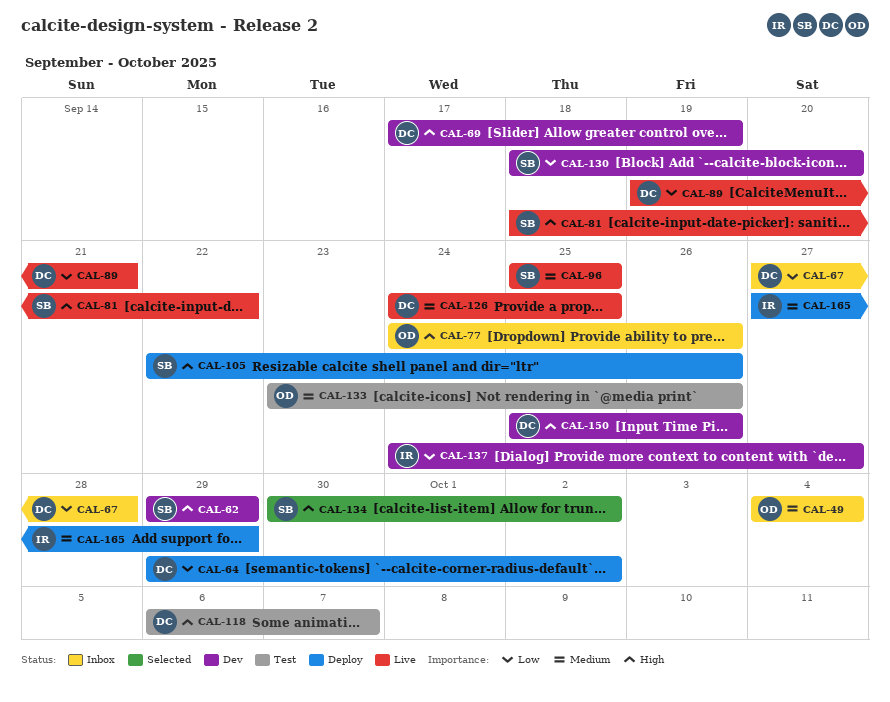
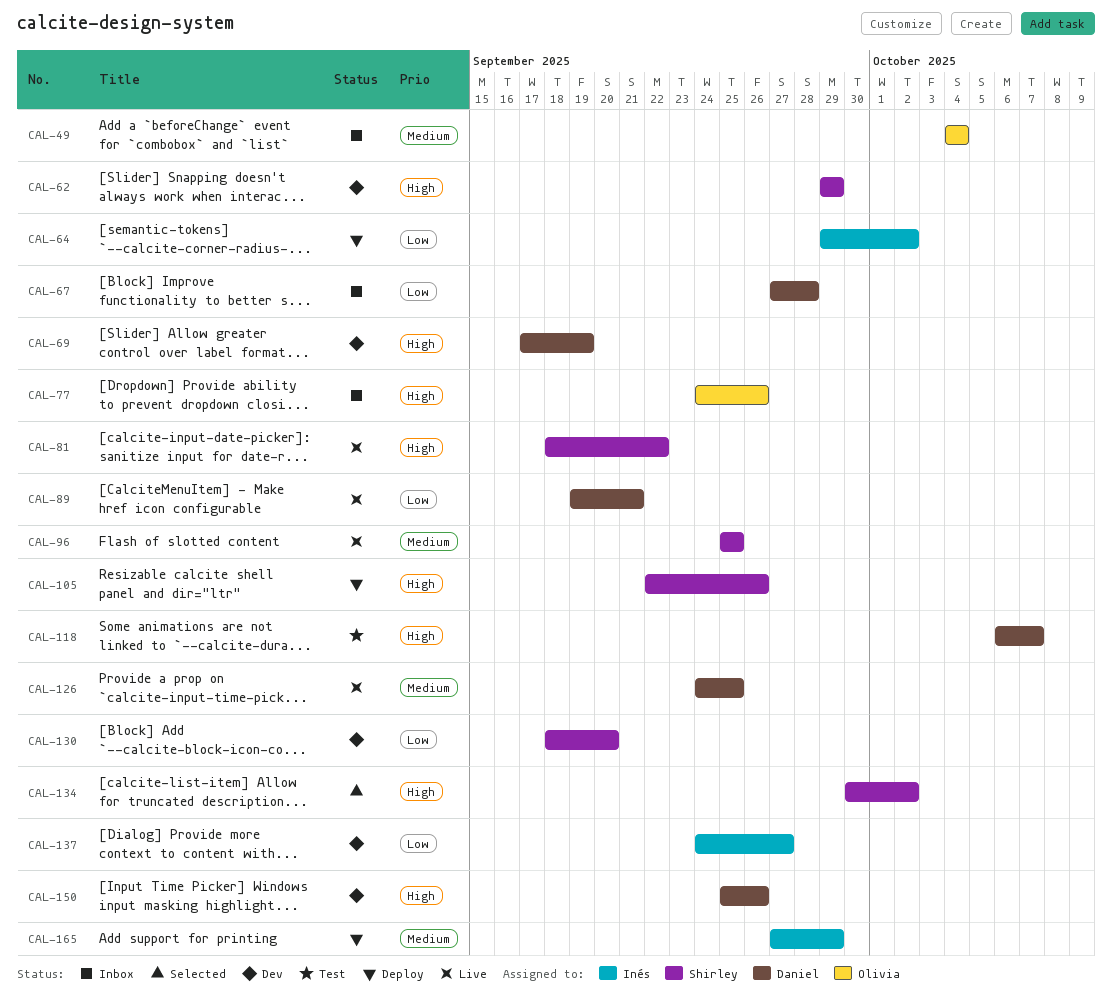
CAL-64, owner: Daniel -> Inés
CAL-133: present -> none

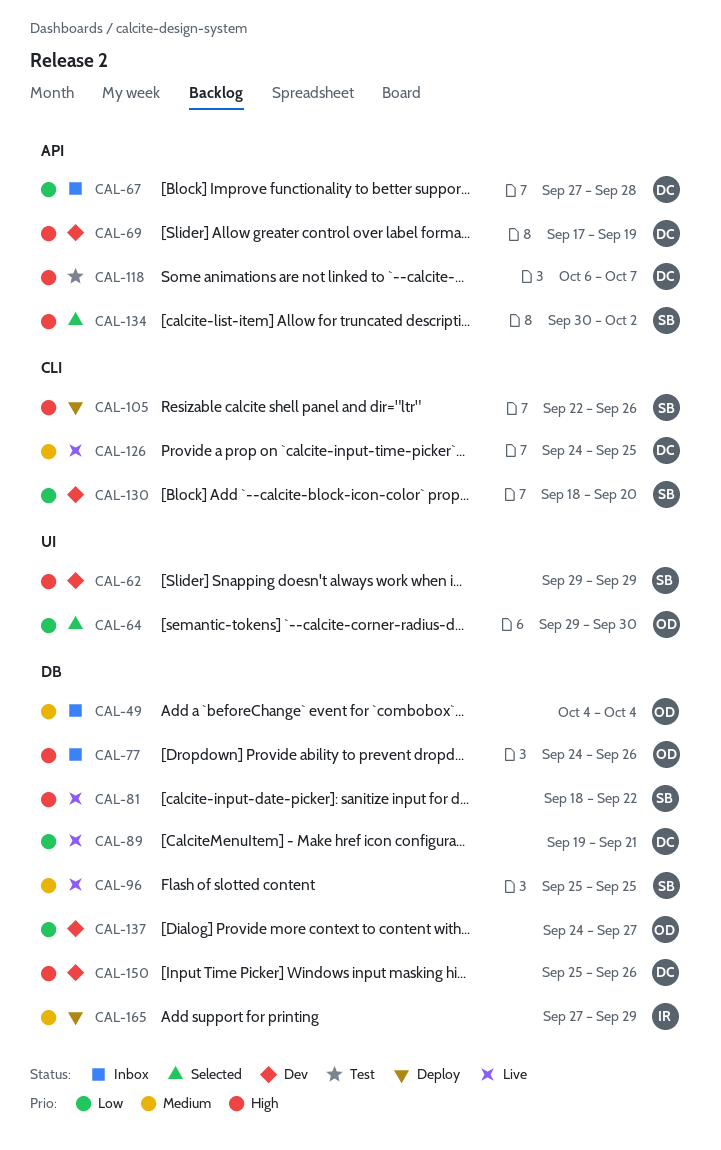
CAL-64, status: Deploy -> Selected
CAL-64, owner: Inés -> Olivia
CAL-64, due: Oct 2 -> Sep 30
CAL-137, owner: Inés -> Olivia

